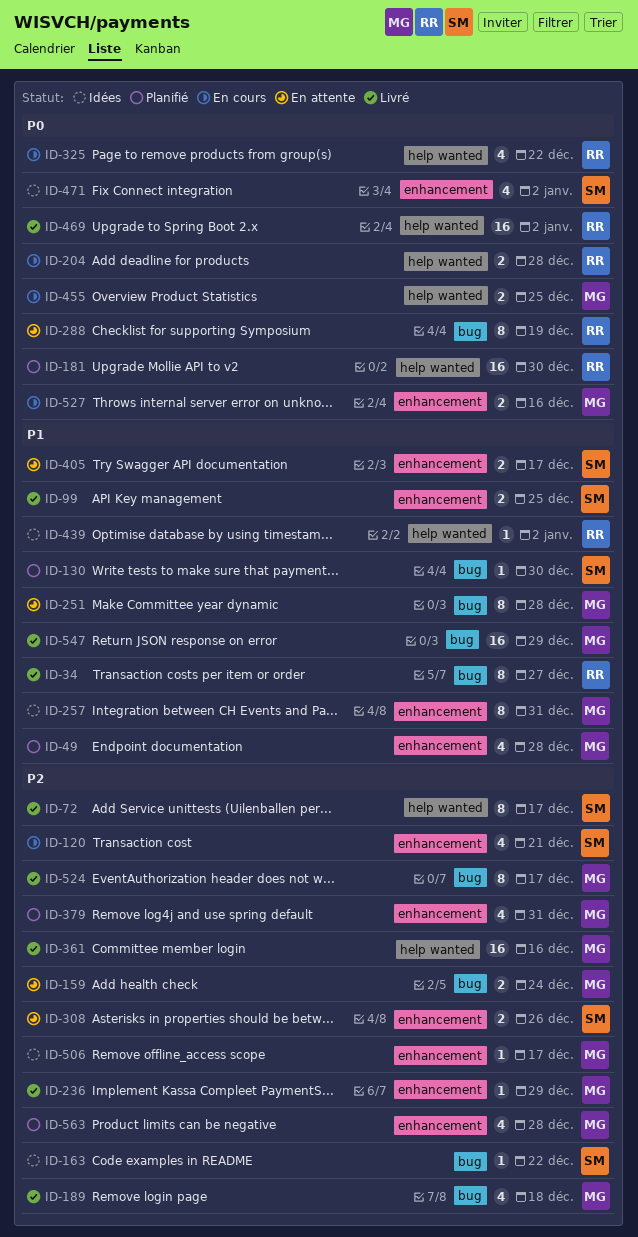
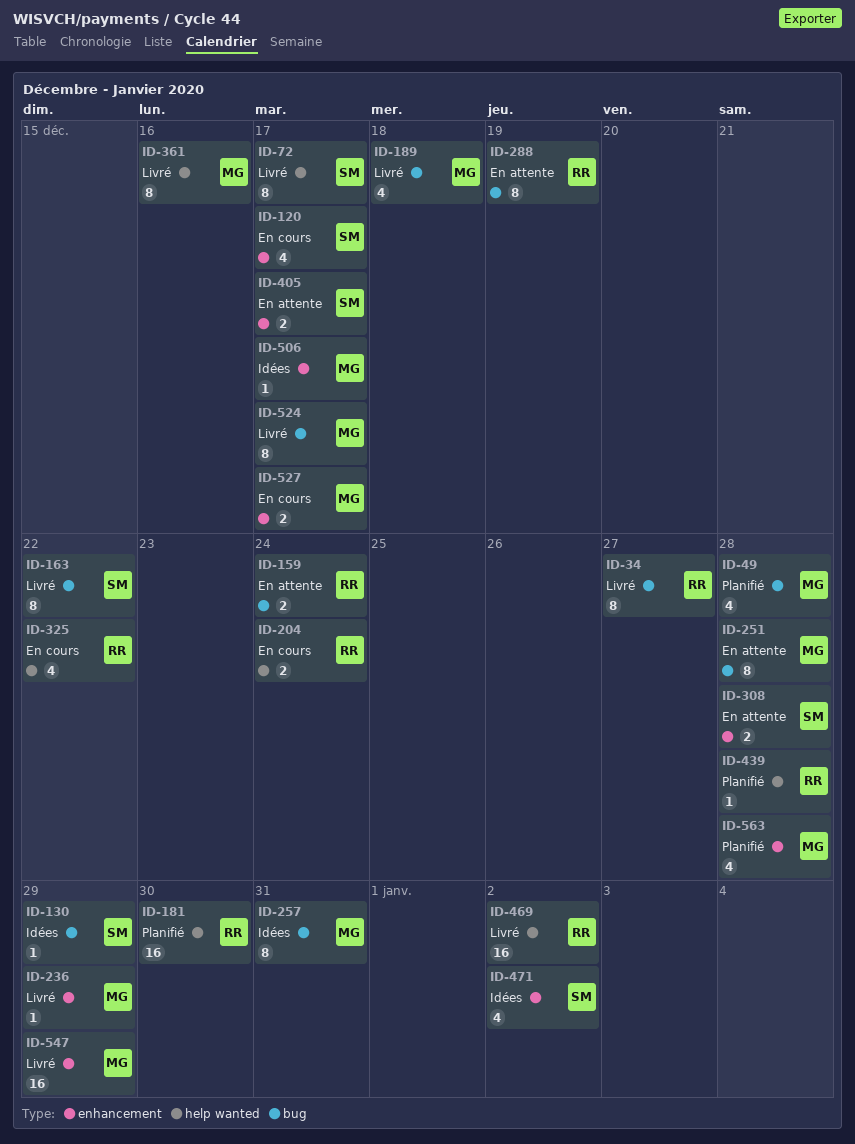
ID-49, label: enhancement -> bug
ID-99: present -> none
ID-120, due: Dec 21 -> Dec 17
ID-130, status: Planifié -> Idées
ID-130, due: Dec 30 -> Dec 29
ID-159, owner: MG -> RR
ID-163, status: Idées -> Livré
ID-163, estimate: 1 -> 8
ID-204, due: Dec 28 -> Dec 24
ID-257, label: enhancement -> bug
ID-308, due: Dec 26 -> Dec 28
ID-361, estimate: 16 -> 8
ID-379: present -> none
ID-439, status: Idées -> Planifié
ID-439, due: Jan 2 -> Dec 28
ID-455: present -> none
ID-527, due: Dec 16 -> Dec 17
ID-547, label: bug -> enhancement

